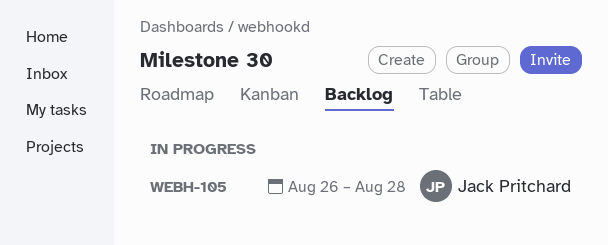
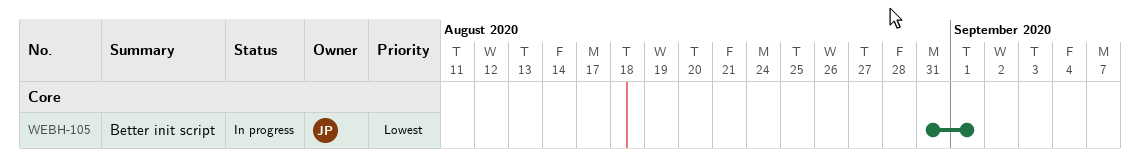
WEBH-105, start: Aug 26 -> Aug 31
WEBH-105, due: Aug 28 -> Sep 1

